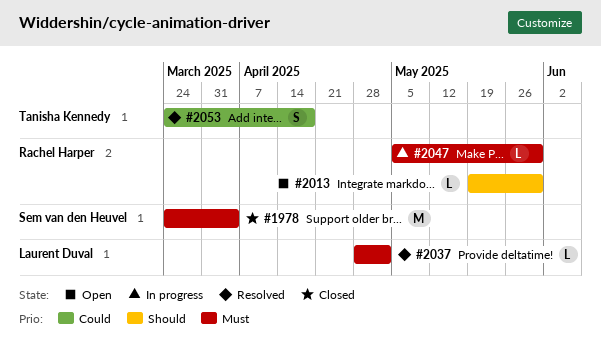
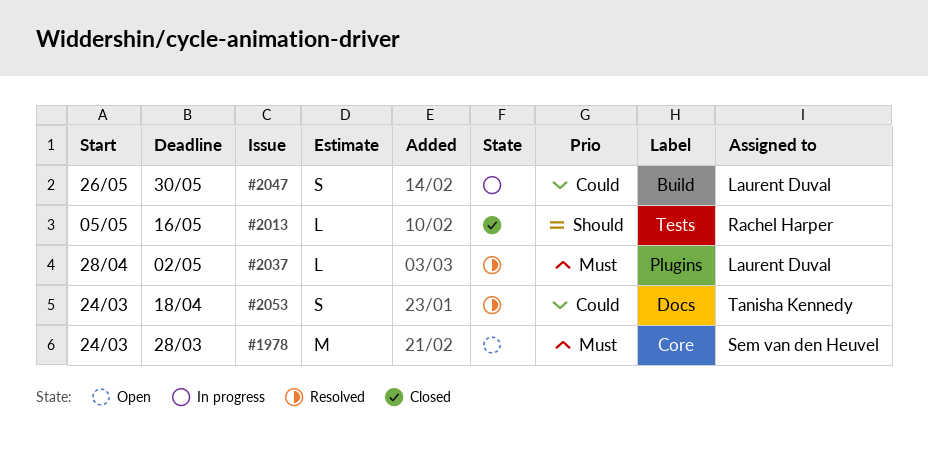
#1978, status: Closed -> Open
#1978, due: Apr 4 -> Mar 28
#2013, status: Open -> Closed
#2013, start: May 19 -> May 5
#2013, due: May 30 -> May 16
#2047, owner: Rachel Harper -> Laurent Duval
#2047, priority: Must -> Could
#2047, estimate: L -> S
#2047, start: May 5 -> May 26

